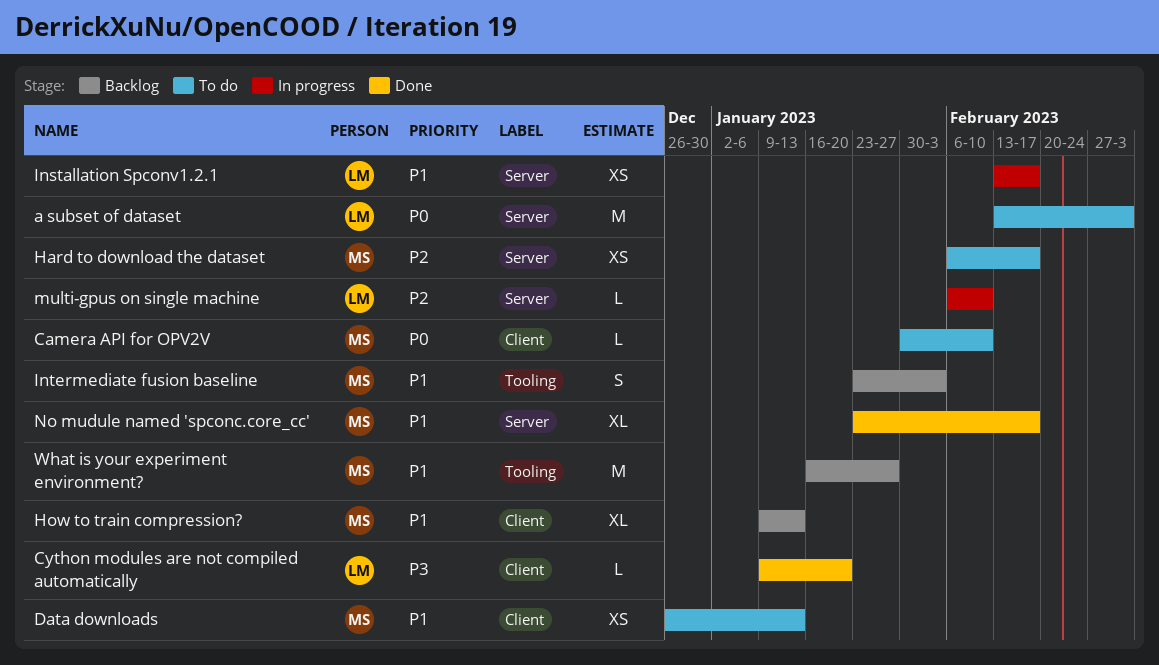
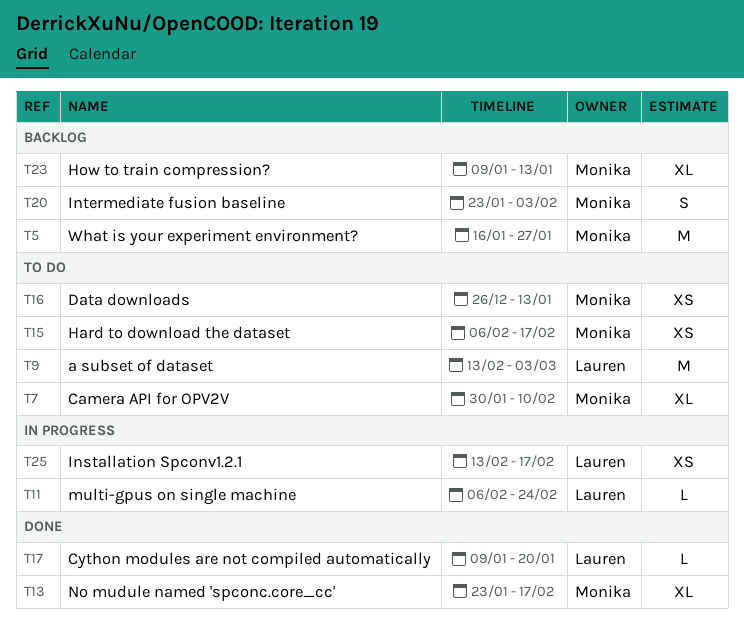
Camera API for OPV2V, estimate: L -> XL
multi-gpus on single machine, due: Feb 10 -> Feb 24

